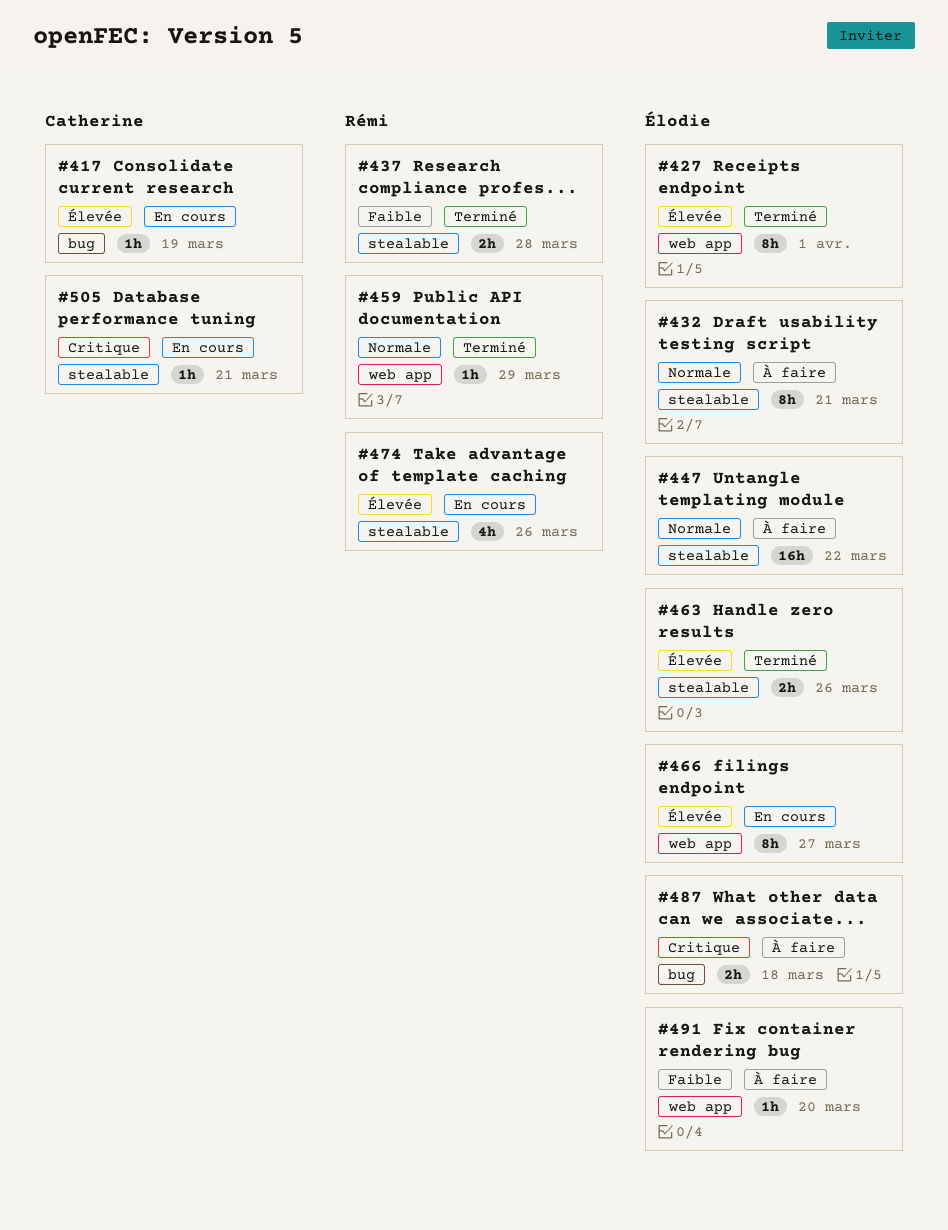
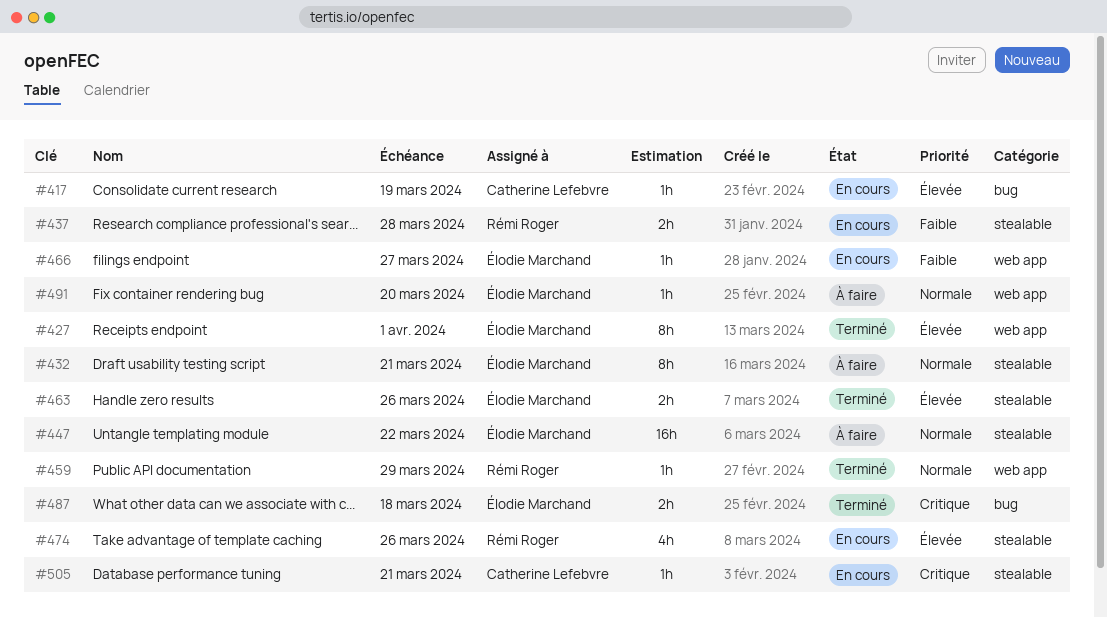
#437, status: Terminé -> En cours
#466, priority: Élevée -> Faible
#466, estimate: 8h -> 1h
#487, status: À faire -> Terminé
#491, priority: Faible -> Normale

